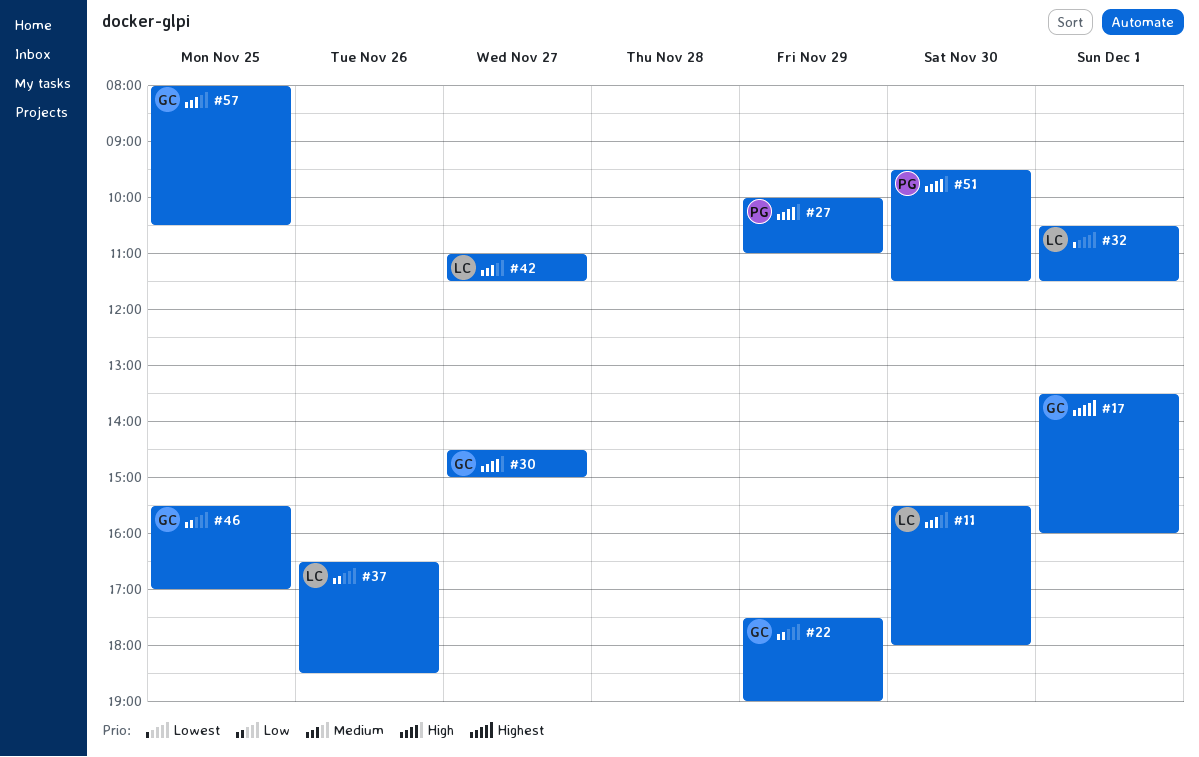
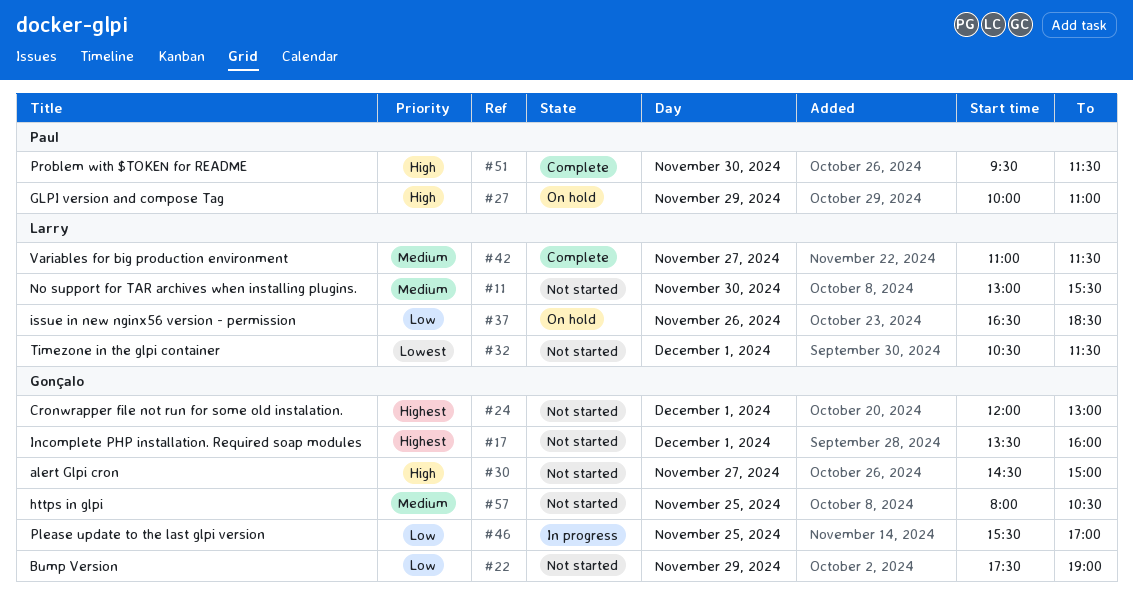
#11, begins: 15:30 -> 13:00
#11, ends: 18:00 -> 15:30
#24: none -> present

